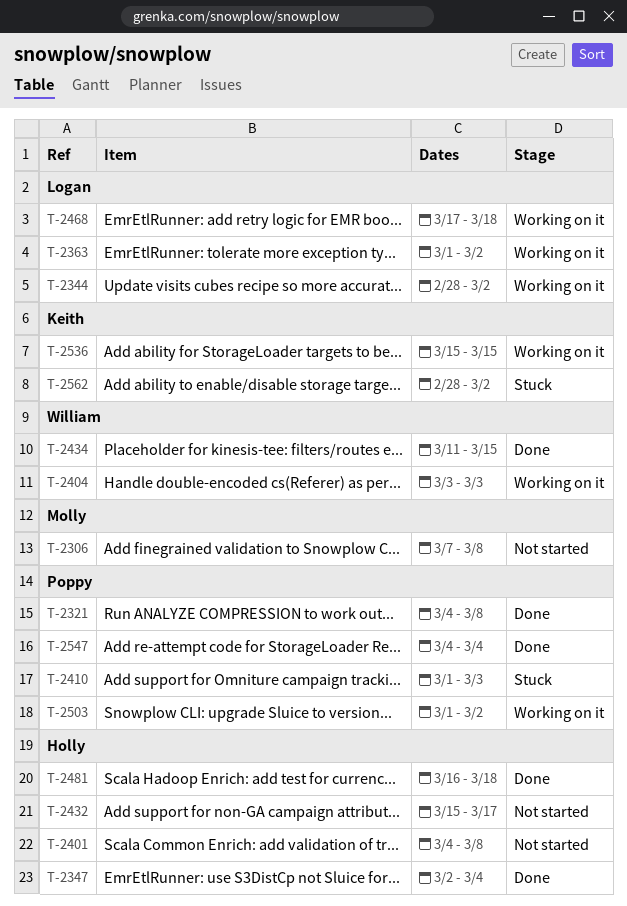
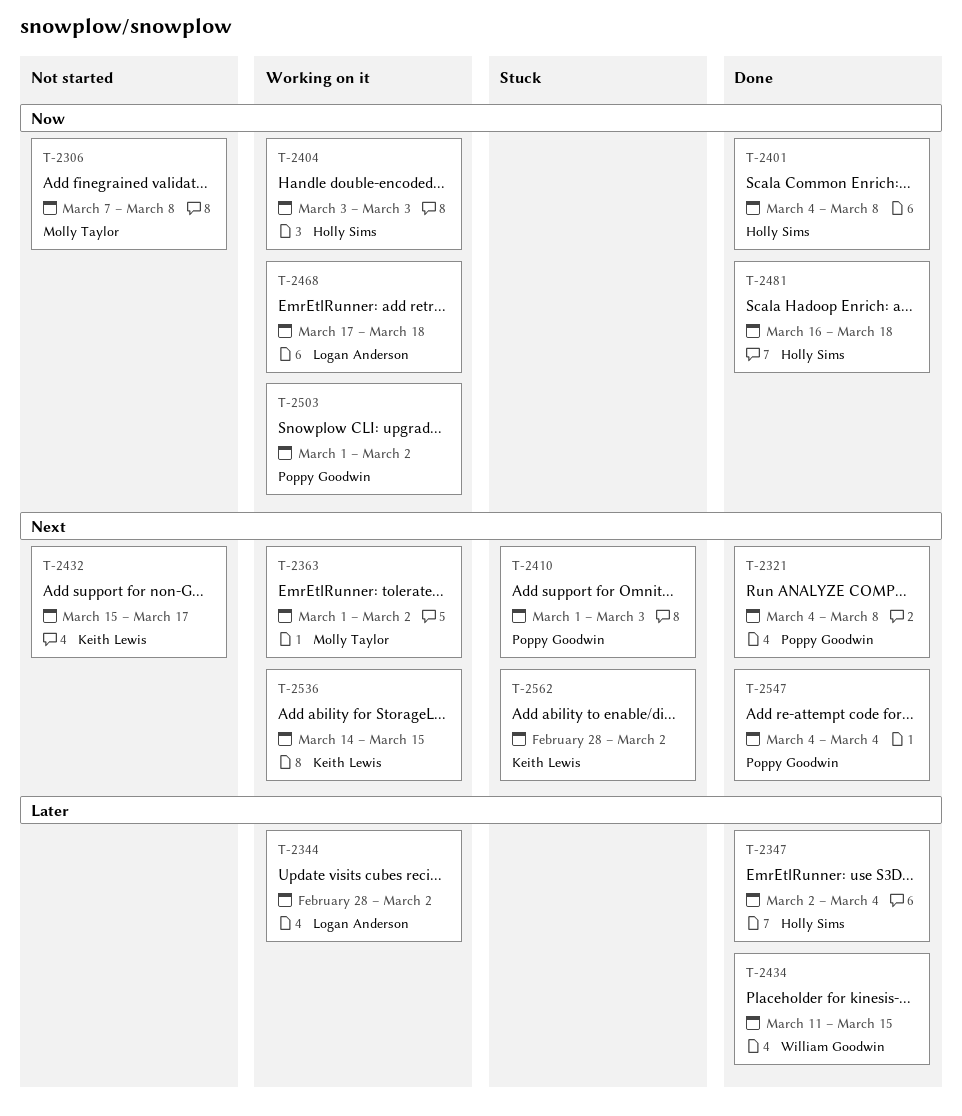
T-2363, owner: Logan Anderson -> Molly Taylor
T-2401, status: Not started -> Done
T-2404, owner: William Goodwin -> Holly Sims
T-2432, owner: Holly Sims -> Keith Lewis
T-2536, start: Mar 15 -> Mar 14

